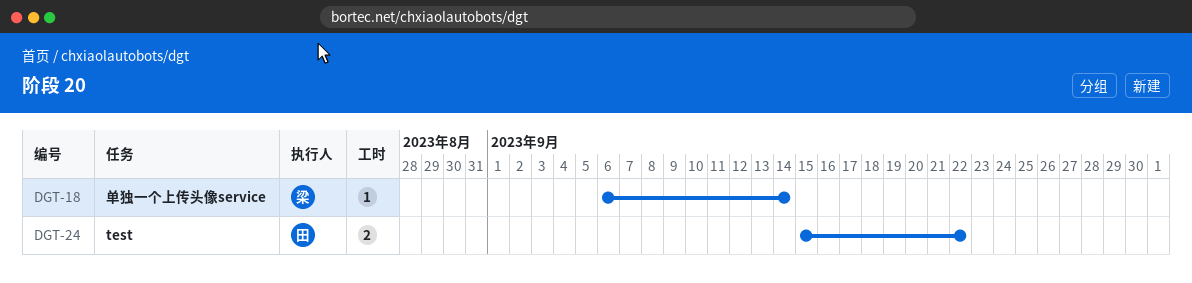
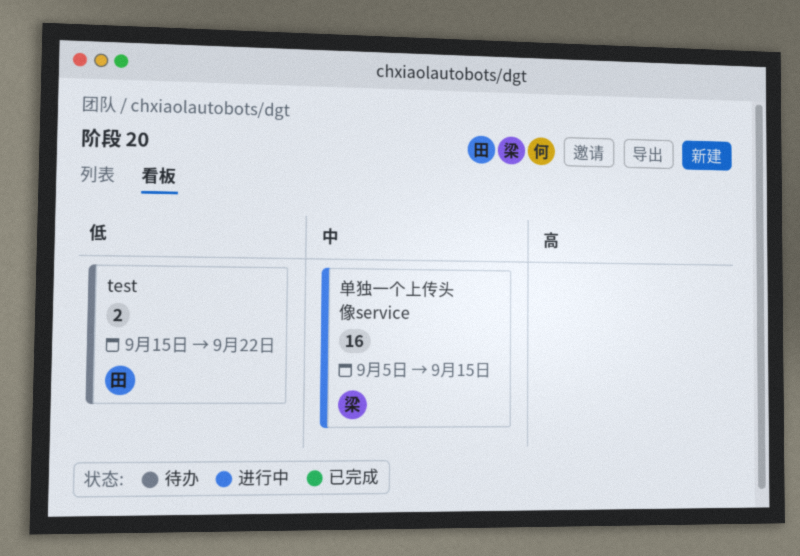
单独一个上传头像service, estimate: 1 -> 16
单独一个上传头像service, start: Sep 6 -> Sep 5
单独一个上传头像service, due: Sep 14 -> Sep 15

